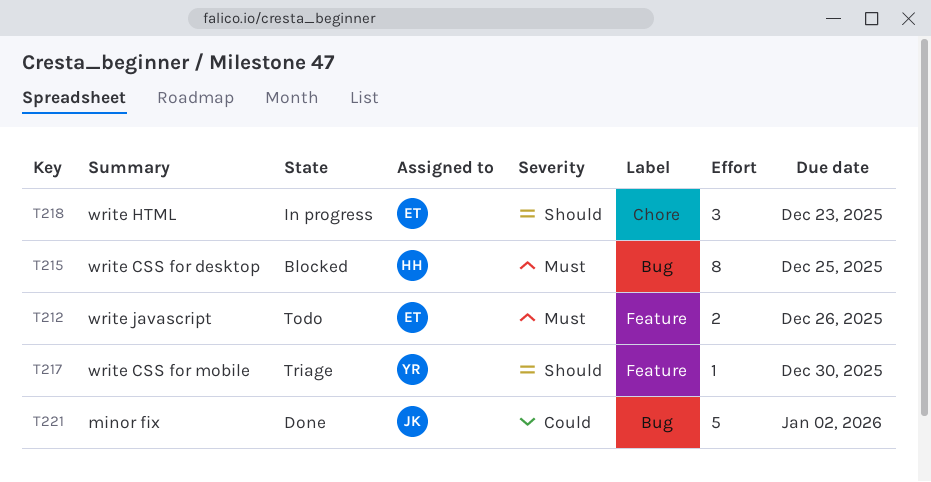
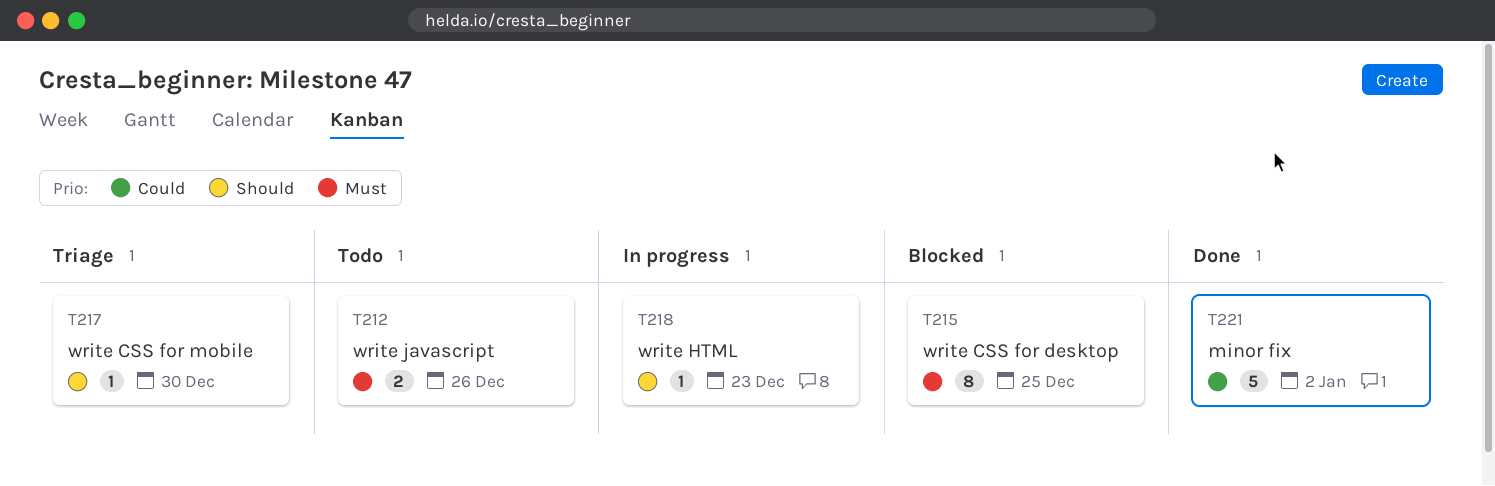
T218, estimate: 3 -> 1

